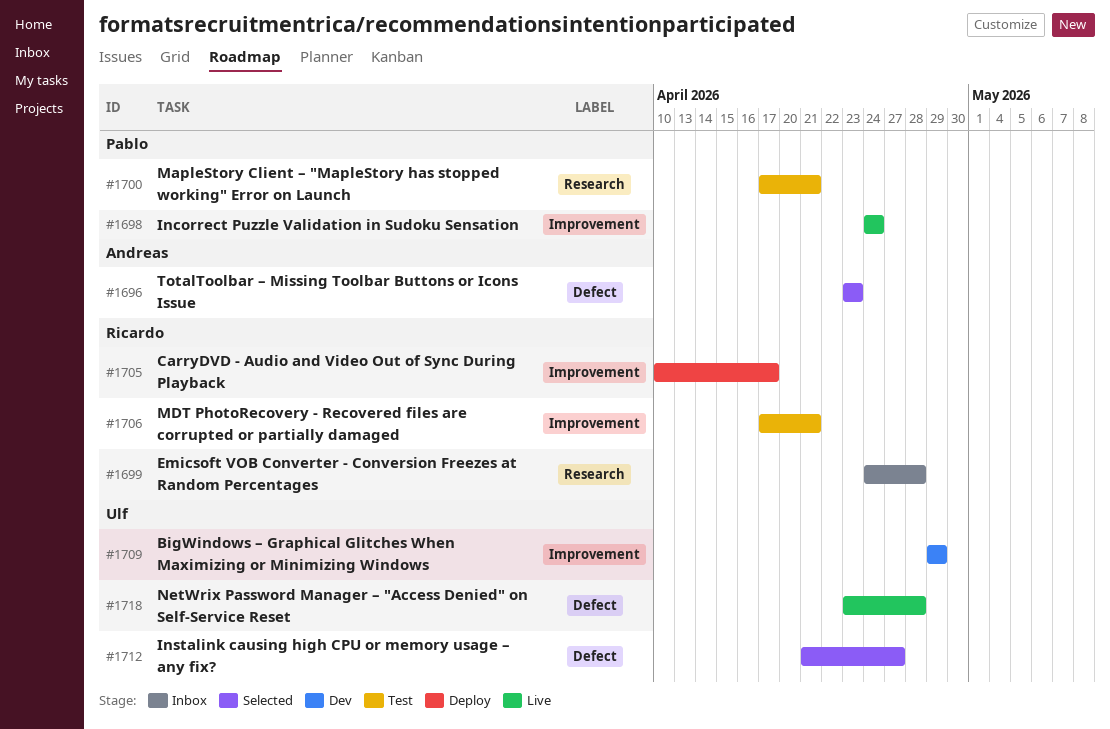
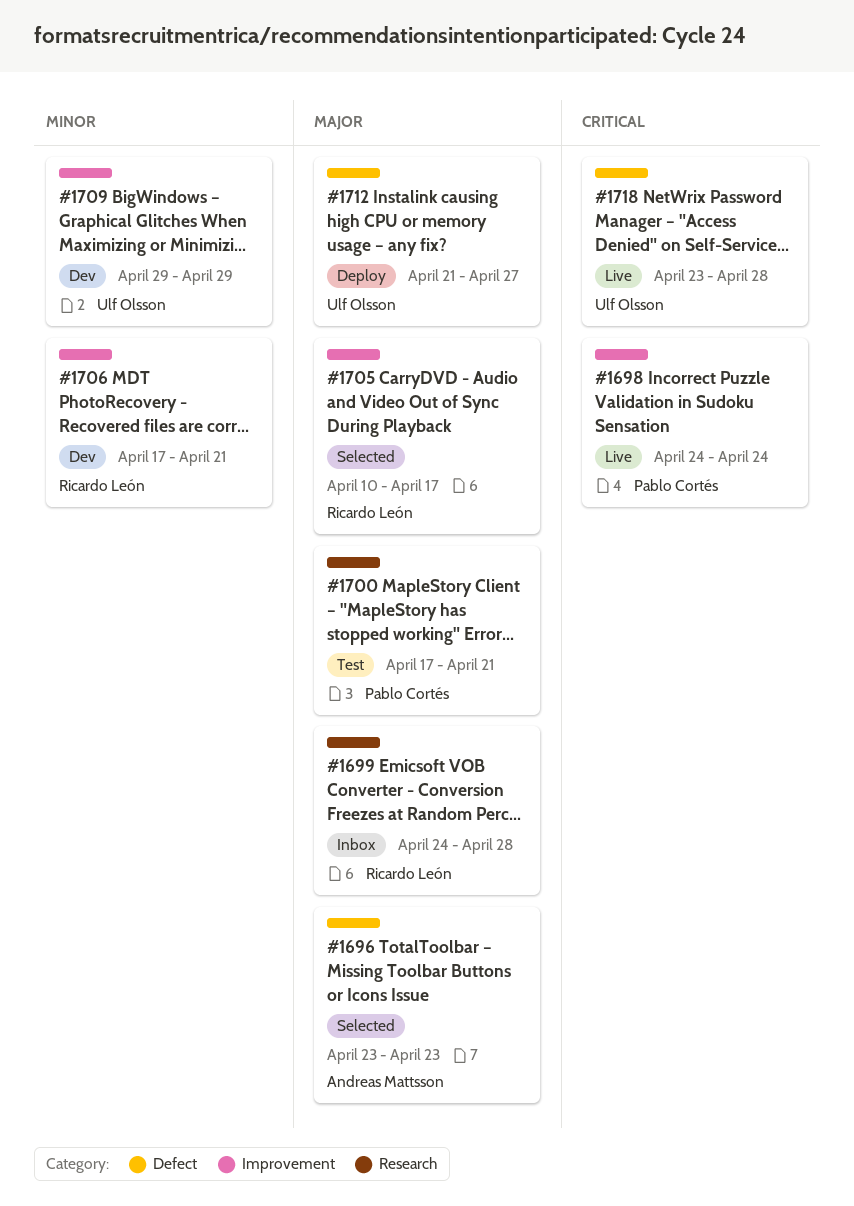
#1705, status: Deploy -> Selected
#1706, status: Test -> Dev
#1712, status: Selected -> Deploy

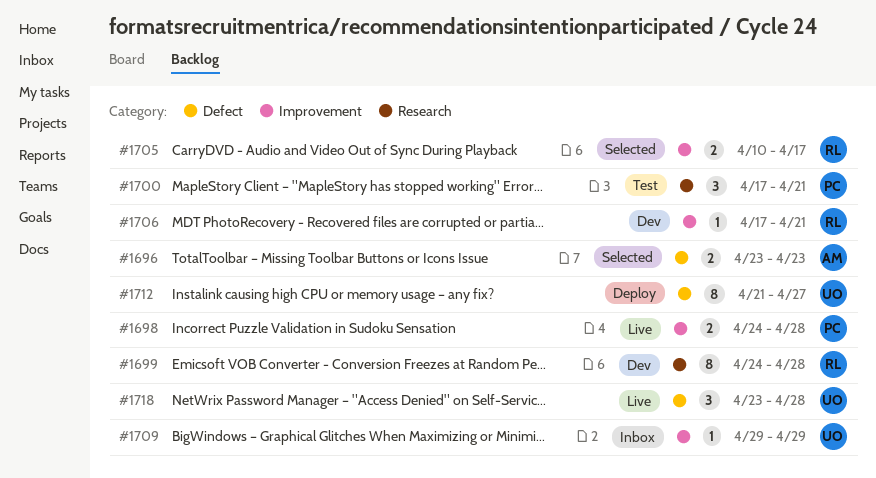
#1698, due: Apr 24 -> Apr 28
#1699, status: Inbox -> Dev
#1709, status: Dev -> Inbox

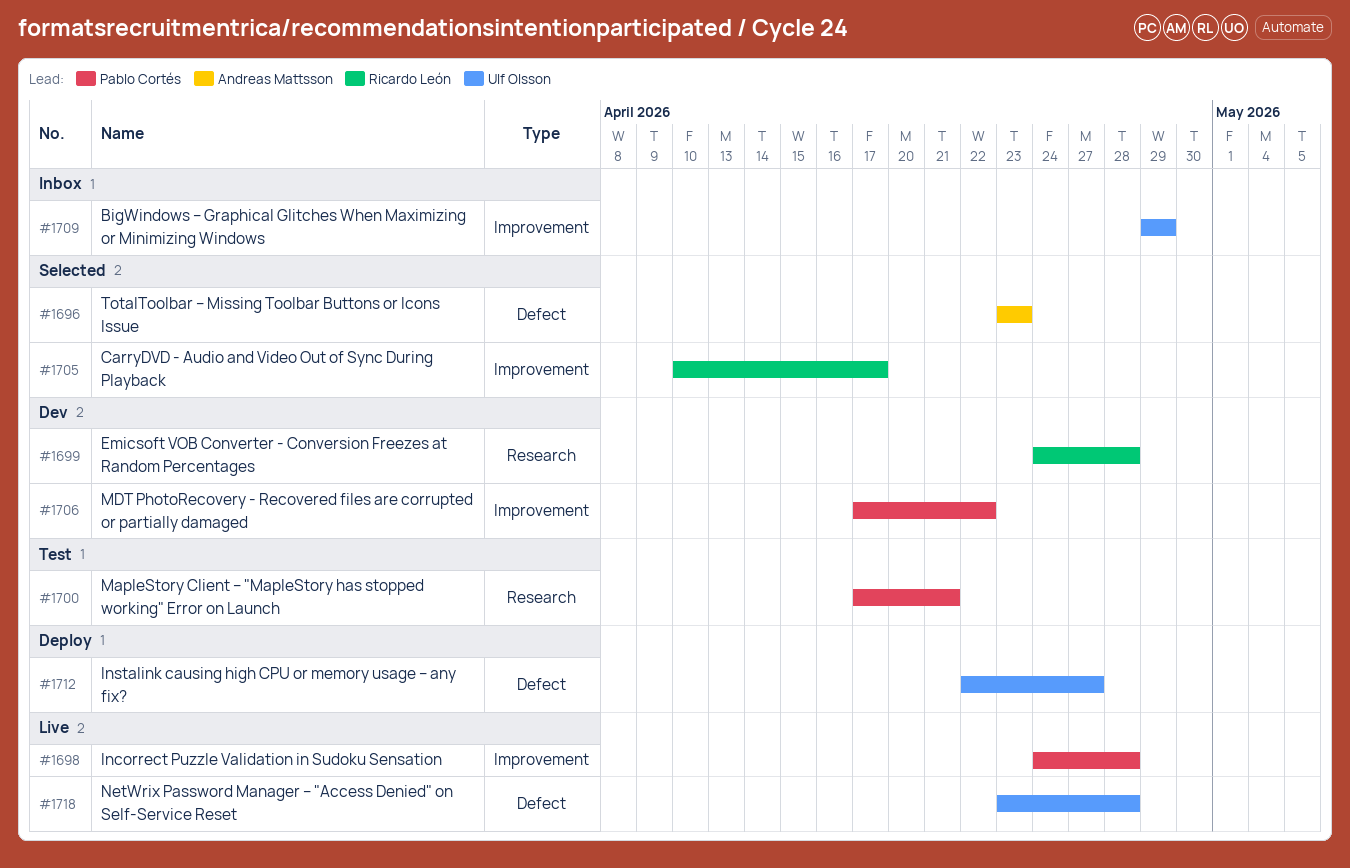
#1706, owner: Ricardo León -> Pablo Cortés
#1706, due: Apr 21 -> Apr 22
#1712, start: Apr 21 -> Apr 22

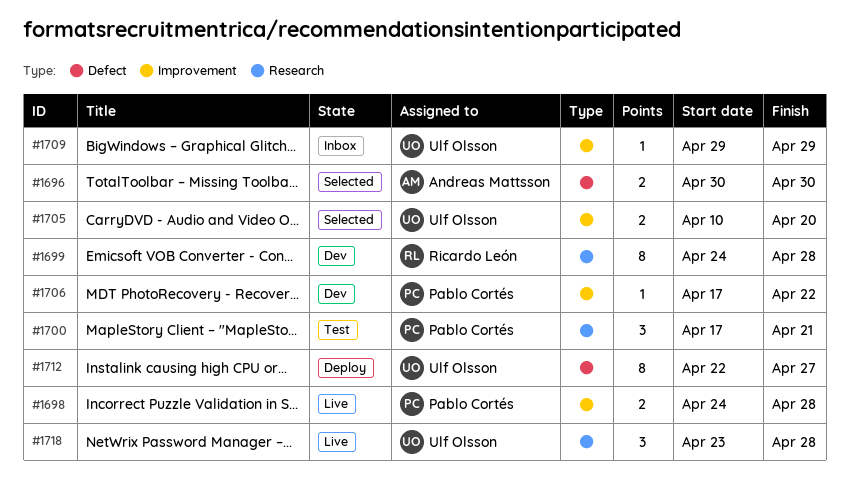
#1696, start: Apr 23 -> Apr 30
#1696, due: Apr 23 -> Apr 30
#1705, owner: Ricardo León -> Ulf Olsson
#1705, due: Apr 17 -> Apr 20
#1718, label: Defect -> Research

